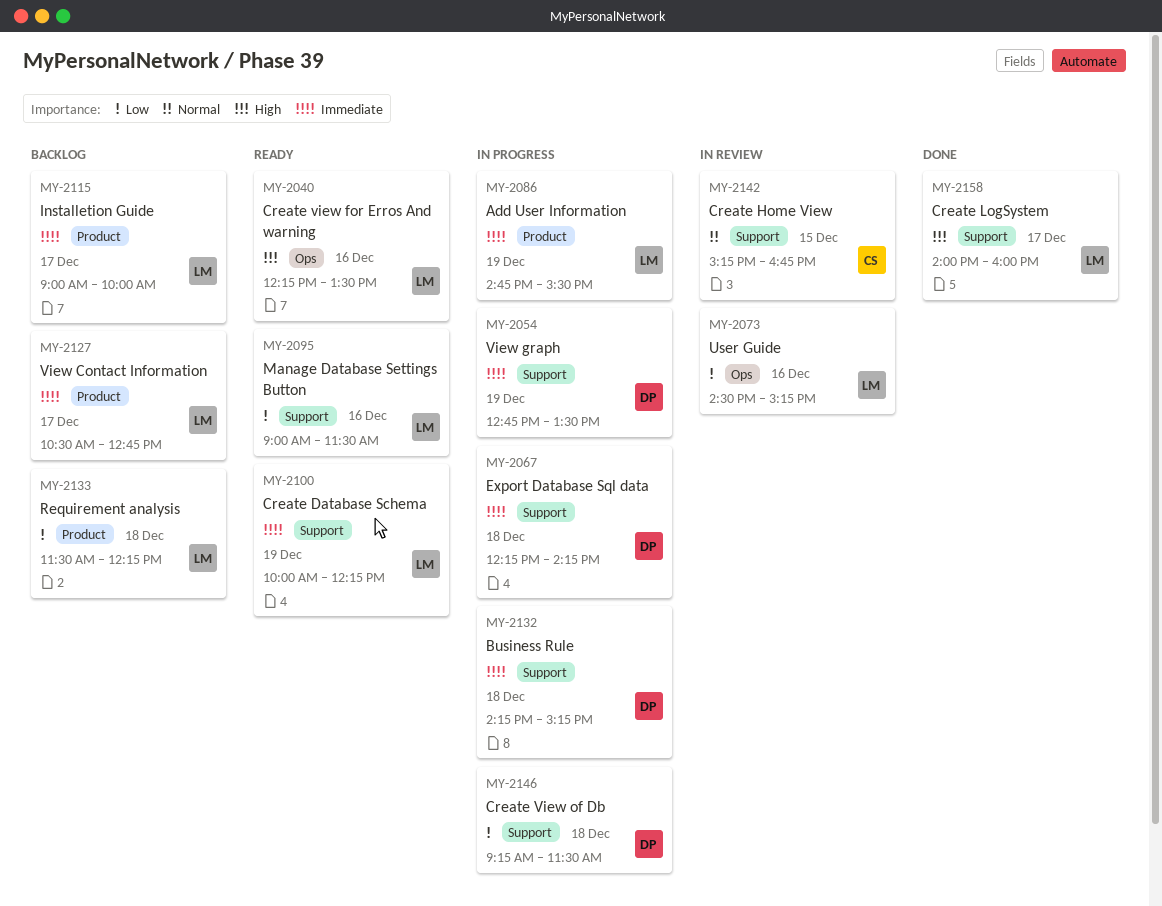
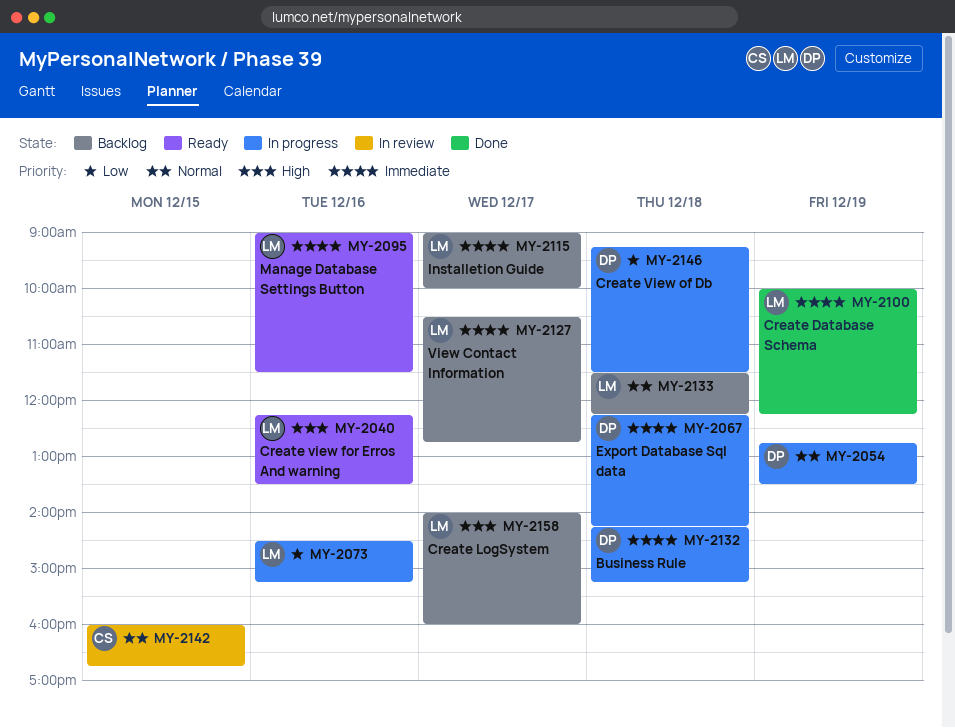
MY-2054, priority: Immediate -> Normal
MY-2073, status: In review -> In progress
MY-2086: present -> none
MY-2095, priority: Low -> Immediate
MY-2100, status: Ready -> Done
MY-2133, priority: Low -> Normal
MY-2142, begins: 15:15 -> 16:00
MY-2158, status: Done -> Backlog

